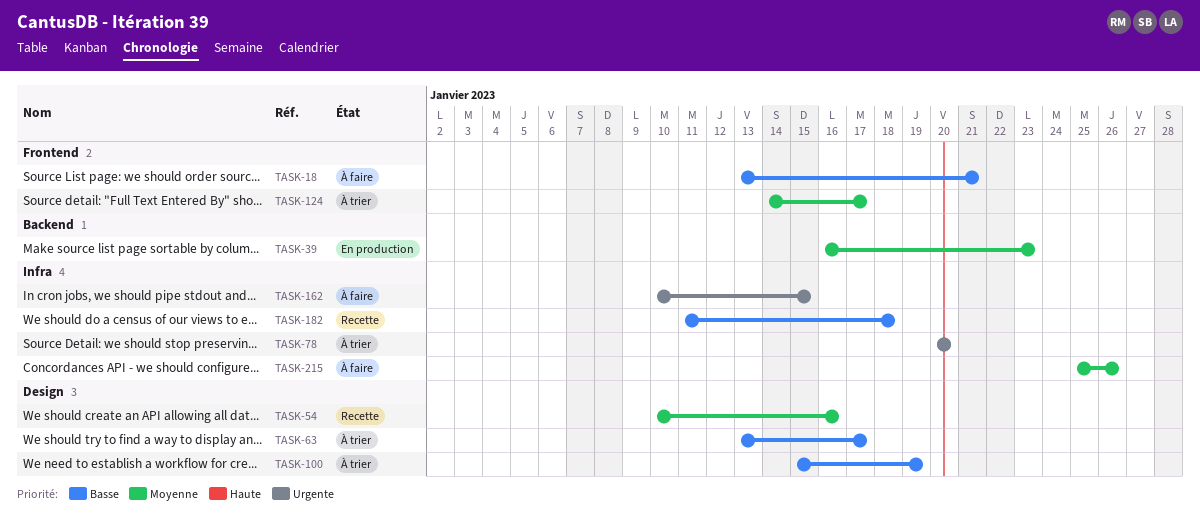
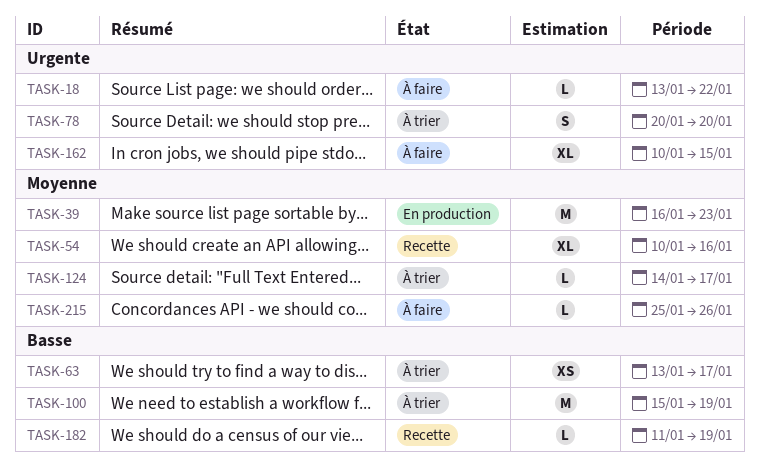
TASK-18, priority: Basse -> Urgente
TASK-18, due: Jan 21 -> Jan 22
TASK-182, due: Jan 18 -> Jan 19

